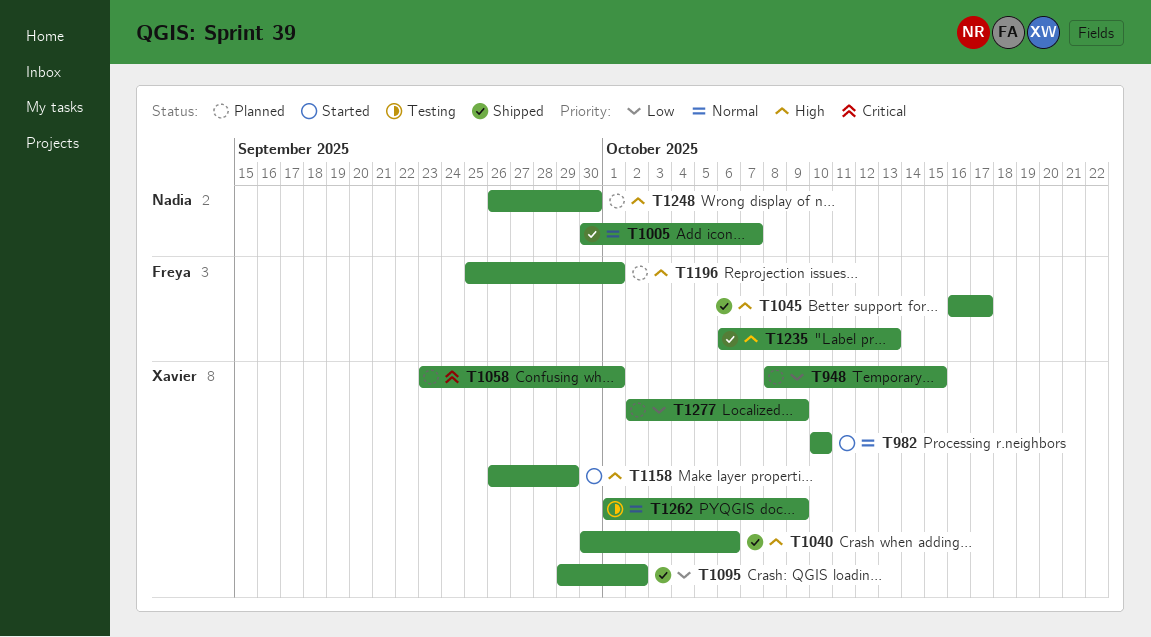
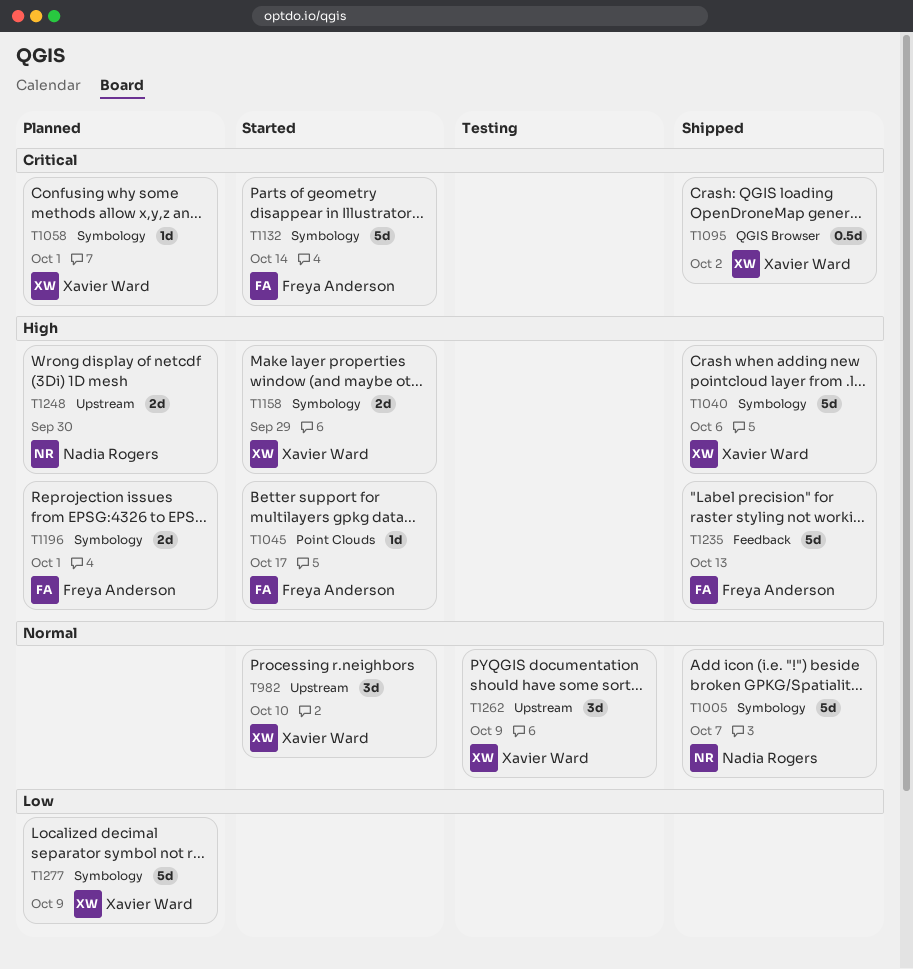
T948: present -> none
T1045, status: Shipped -> Started
T1095, priority: Low -> Critical
T1132: none -> present

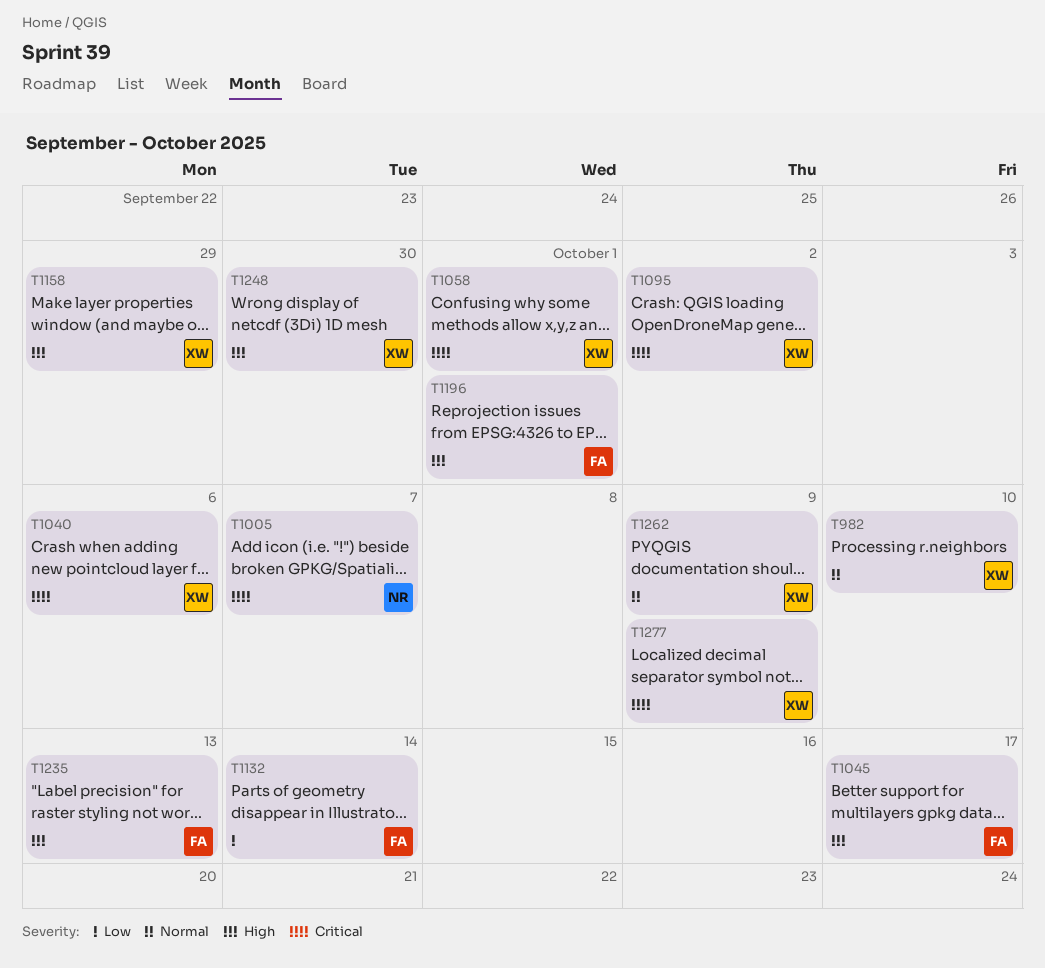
T1005, priority: Normal -> Critical
T1040, priority: High -> Critical
T1132, priority: Critical -> Low
T1248, owner: Nadia Rogers -> Xavier Ward
T1277, priority: Low -> Critical

